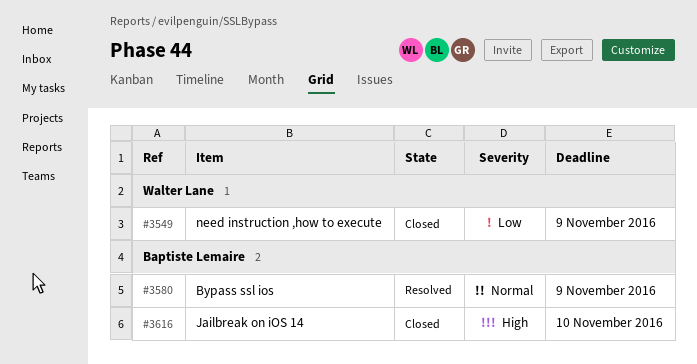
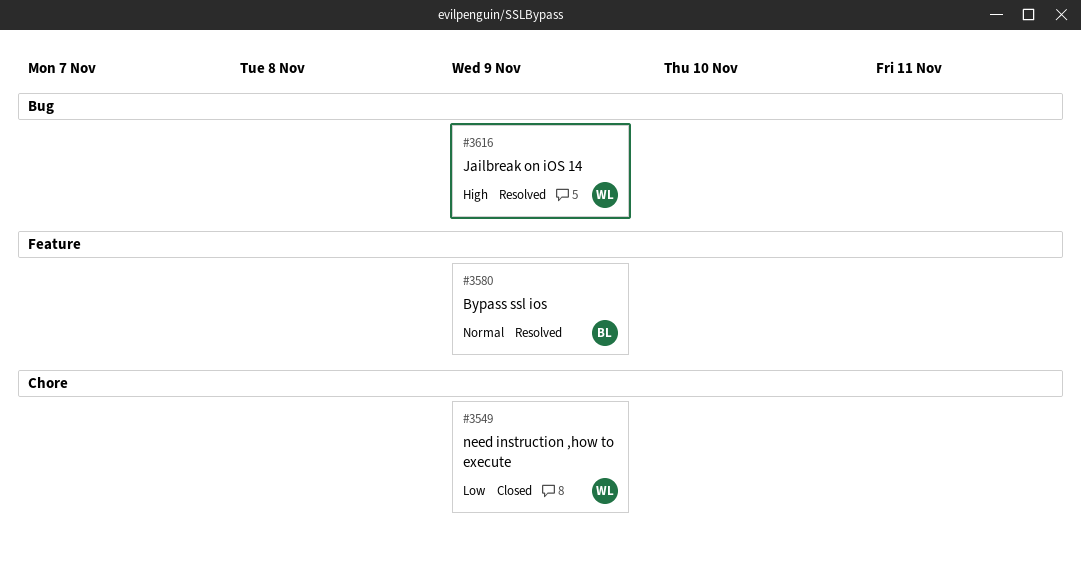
#3616, status: Closed -> Resolved
#3616, owner: Baptiste Lemaire -> Walter Lane
#3616, due: Nov 10 -> Nov 9

